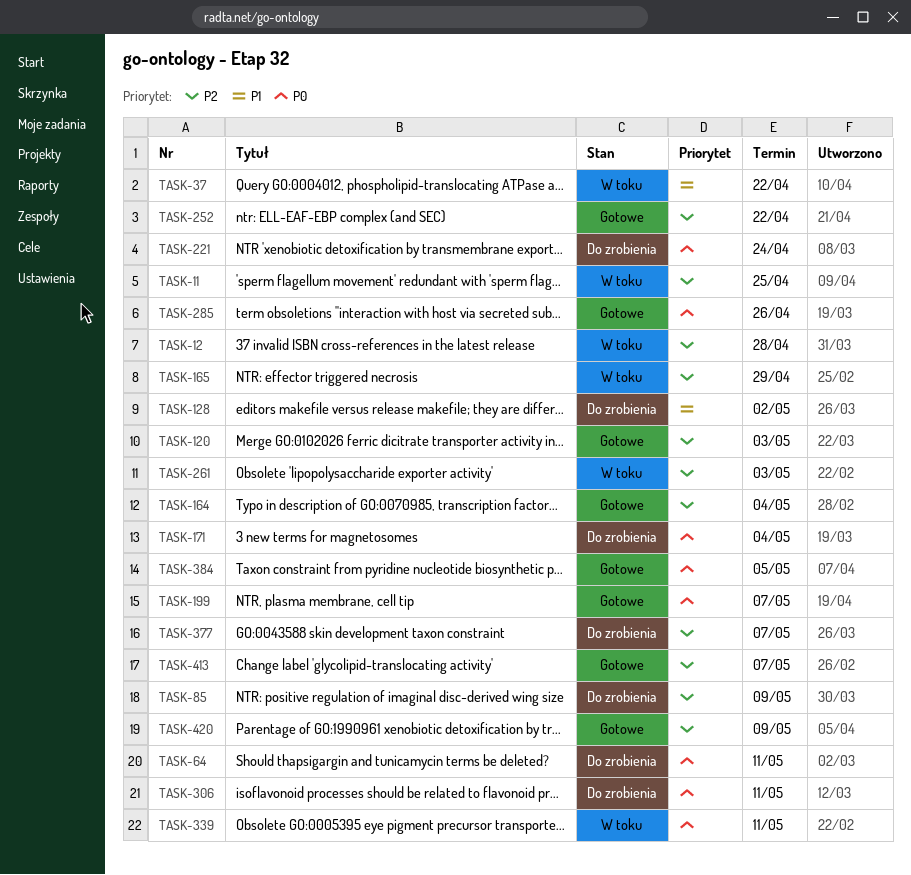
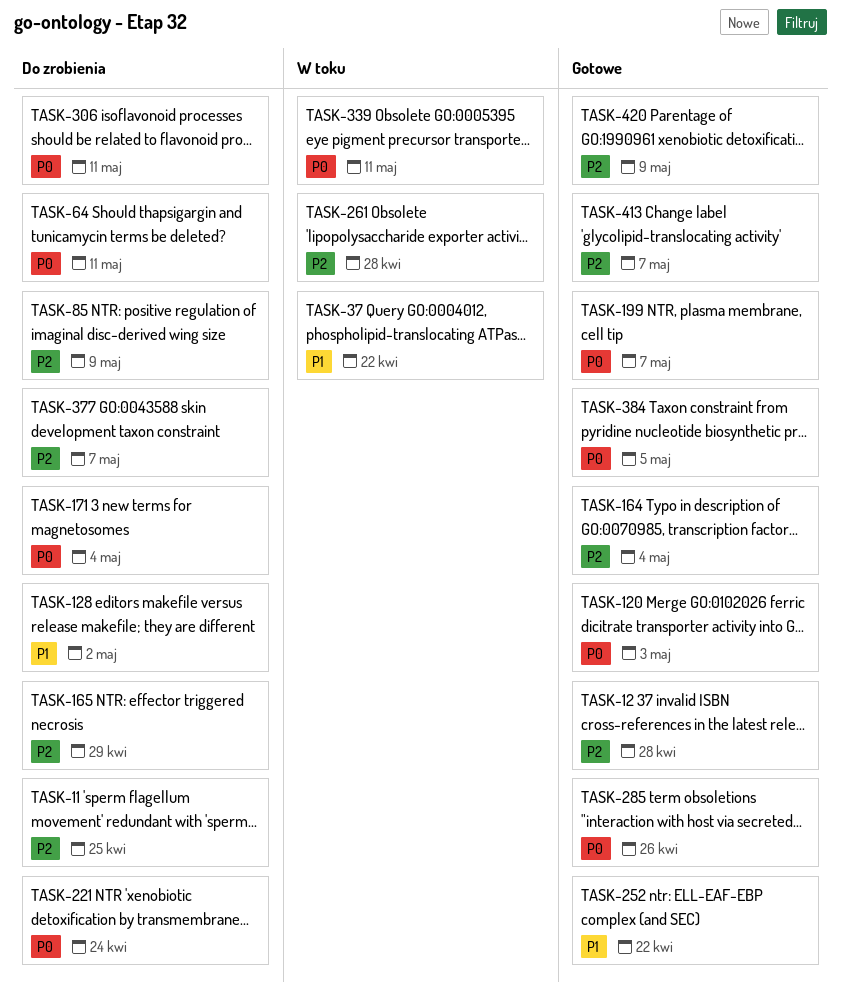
TASK-11, status: W toku -> Do zrobienia
TASK-12, status: W toku -> Gotowe
TASK-120, priority: P2 -> P0
TASK-165, status: W toku -> Do zrobienia
TASK-252, priority: P2 -> P1
TASK-261, due: May 3 -> Apr 28

